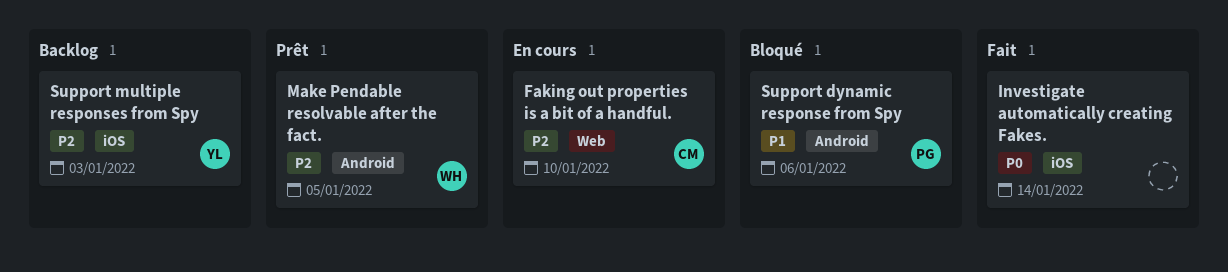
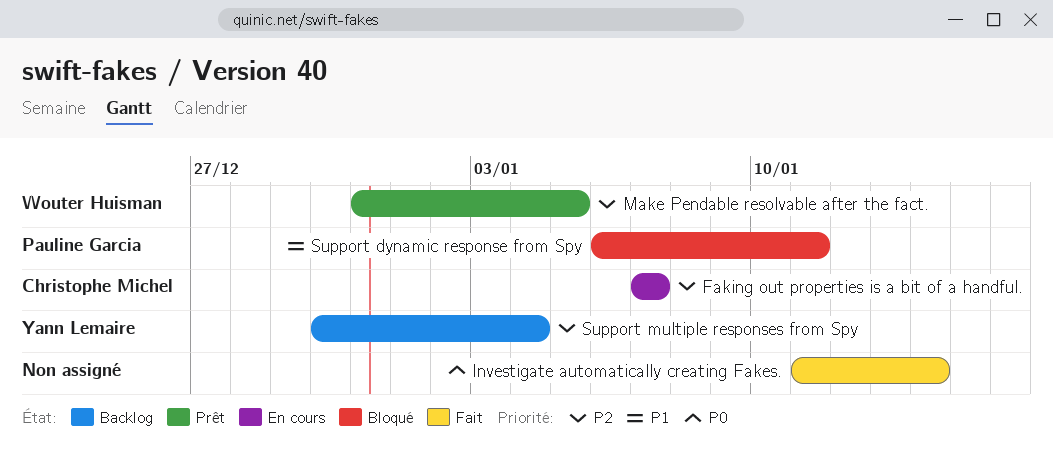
Faking out properties is a bit of a handful., due: Jan 10 -> Jan 7
Support dynamic response from Spy, due: Jan 6 -> Jan 11
Support multiple responses from Spy, due: Jan 3 -> Jan 4

